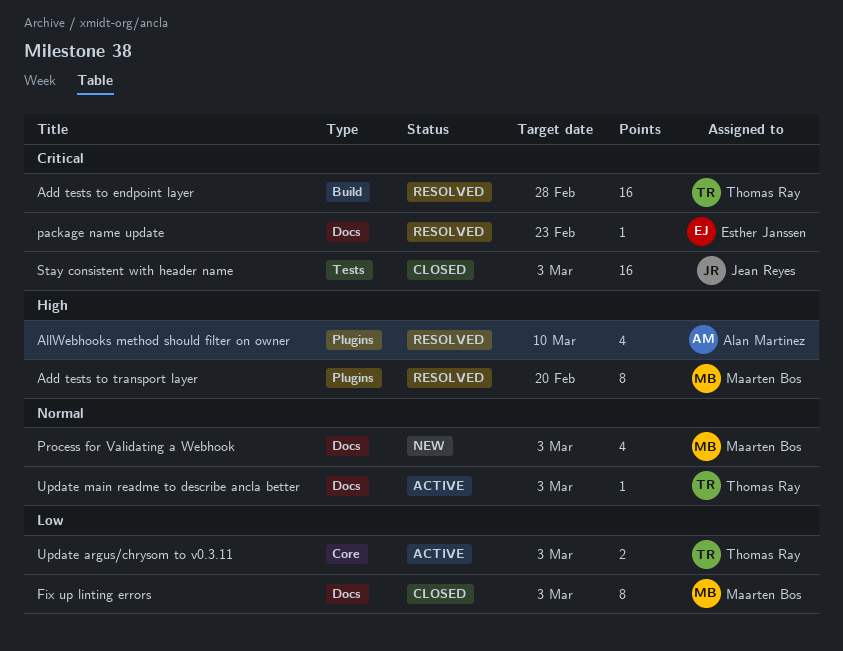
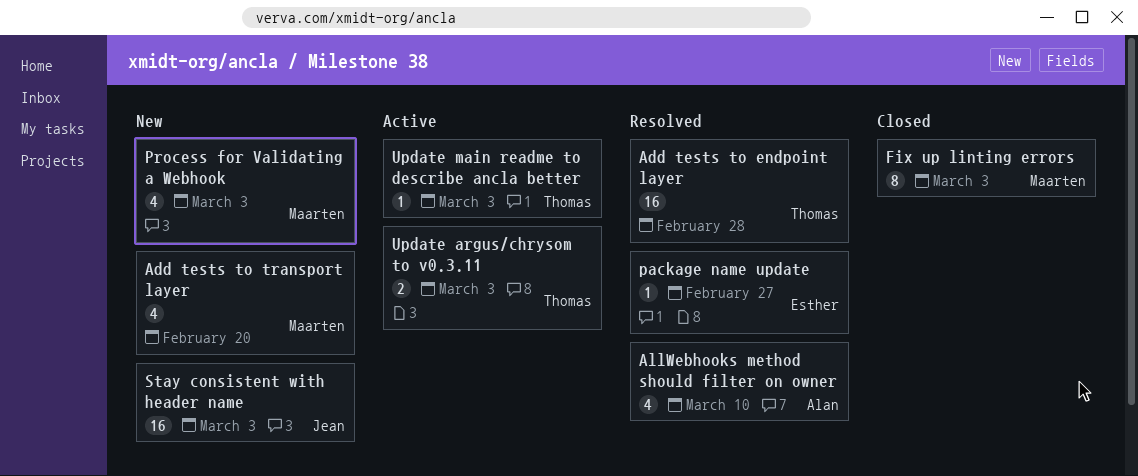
Add tests to transport layer, status: Resolved -> New
Add tests to transport layer, estimate: 8 -> 4
package name update, due: Feb 23 -> Feb 27
Stay consistent with header name, status: Closed -> New

